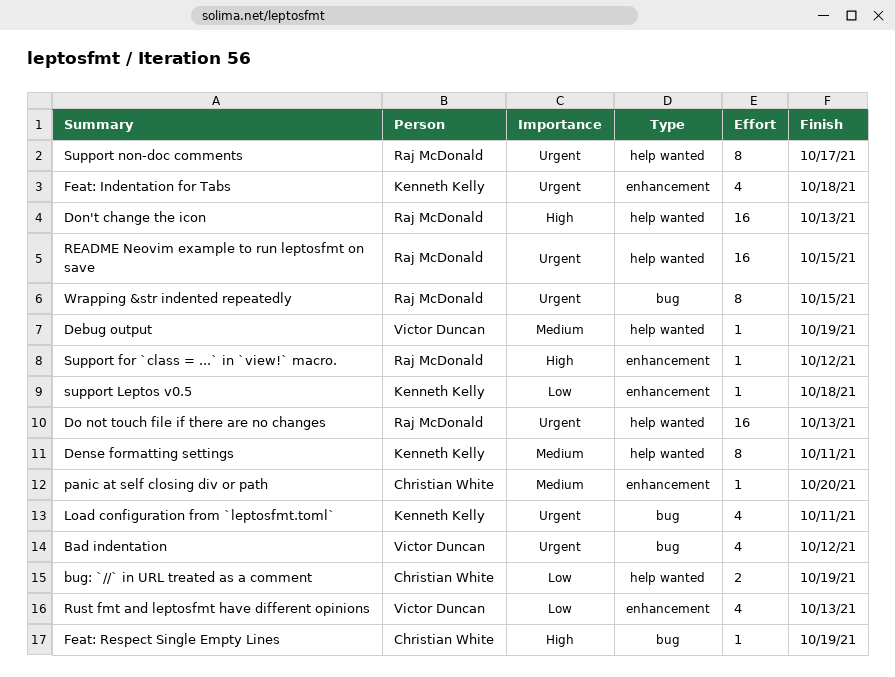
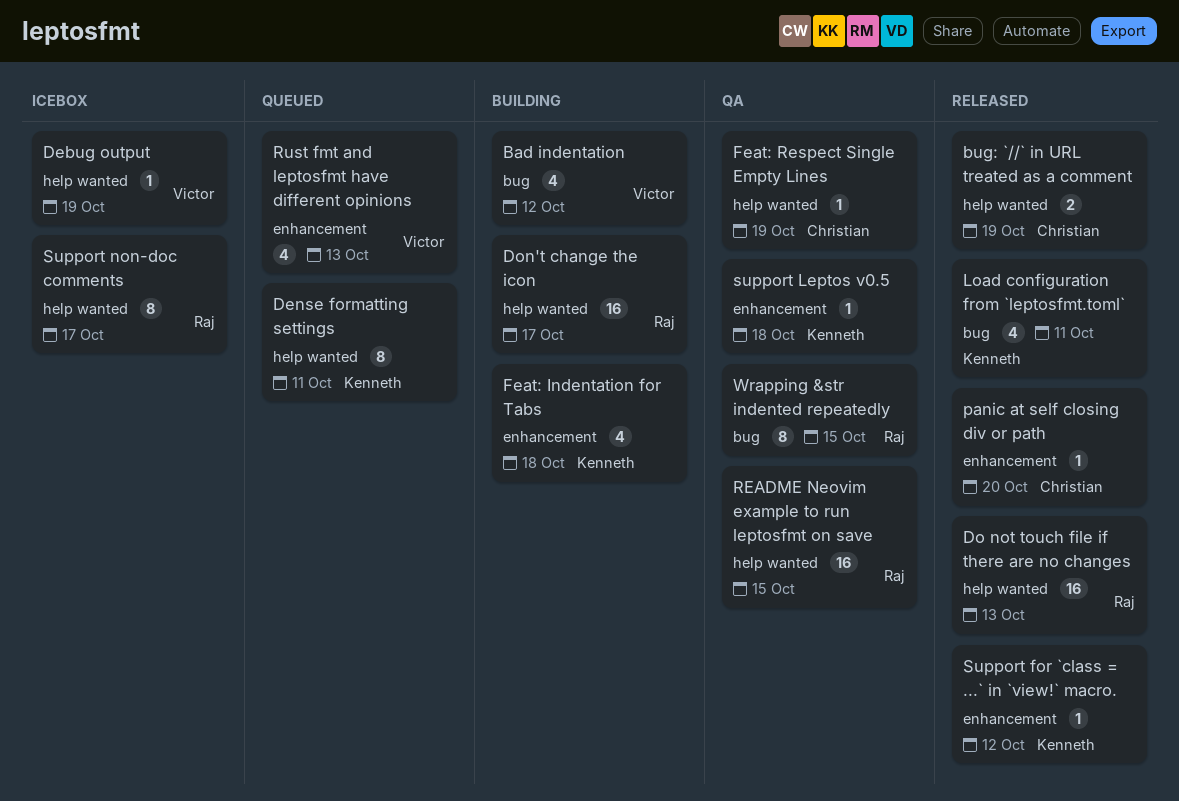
Don't change the icon, due: Oct 13 -> Oct 17
Feat: Respect Single Empty Lines, label: bug -> help wanted
Support for `class = ...` in `view!` macro., owner: Raj McDonald -> Kenneth Kelly

